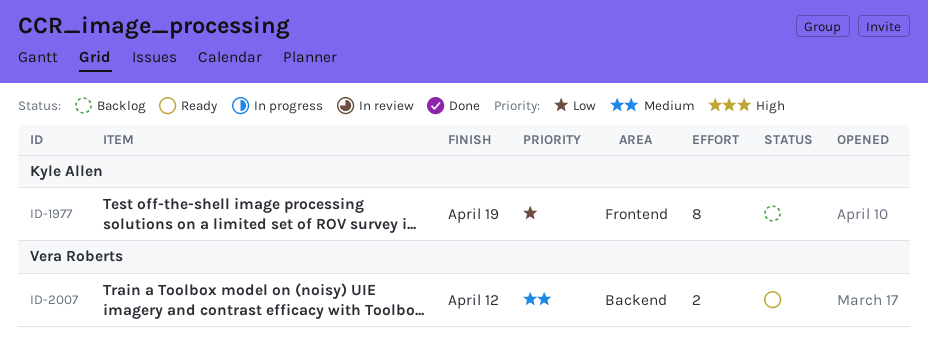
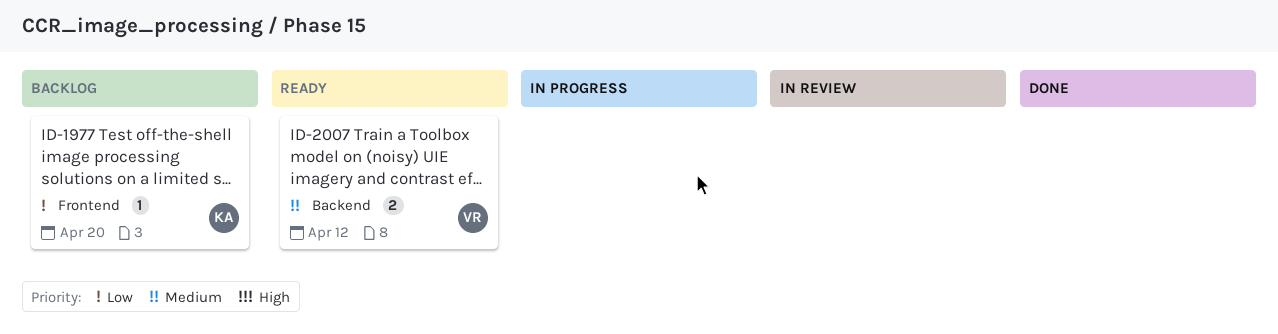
ID-1977, estimate: 8 -> 1
ID-1977, due: Apr 19 -> Apr 20

